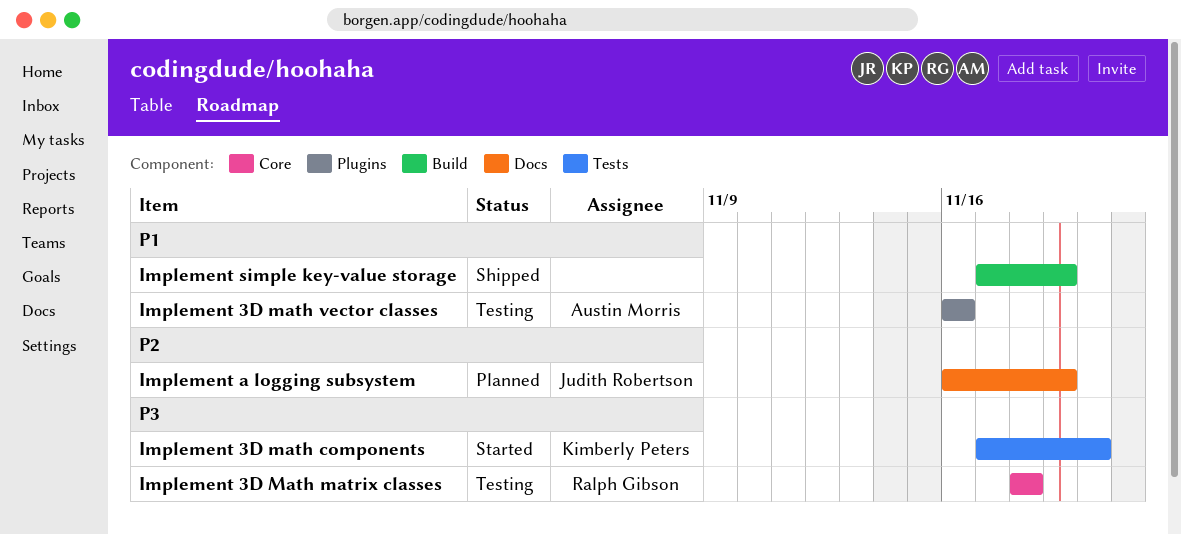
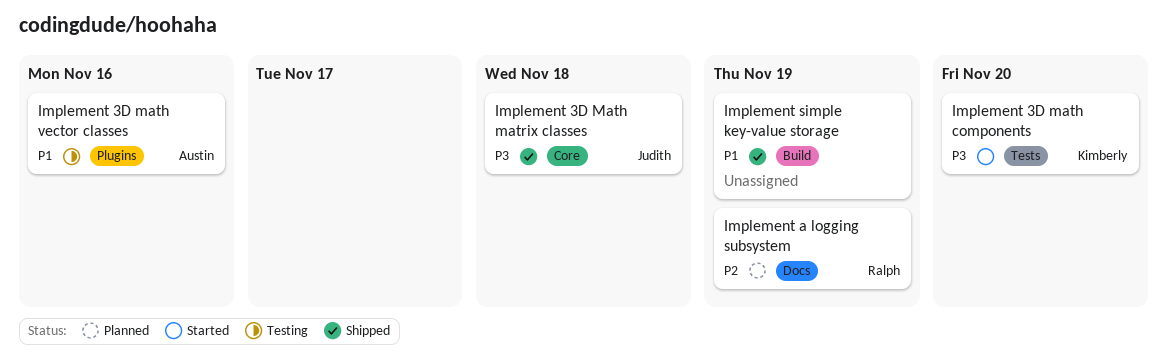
Implement 3D Math matrix classes, status: Testing -> Shipped
Implement 3D Math matrix classes, owner: Ralph Gibson -> Judith Robertson
Implement a logging subsystem, owner: Judith Robertson -> Ralph Gibson

